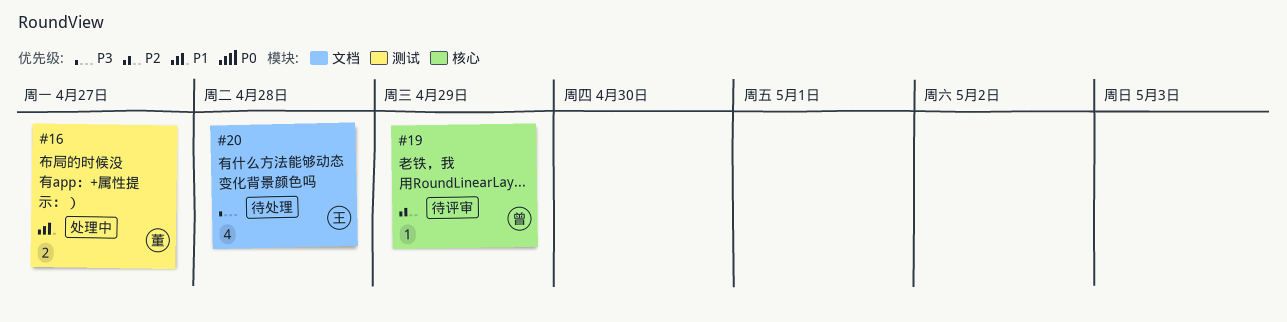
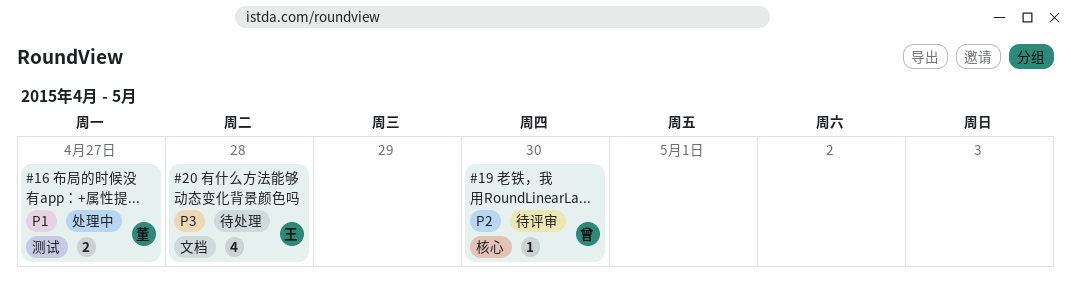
#19, due: Apr 29 -> Apr 30

